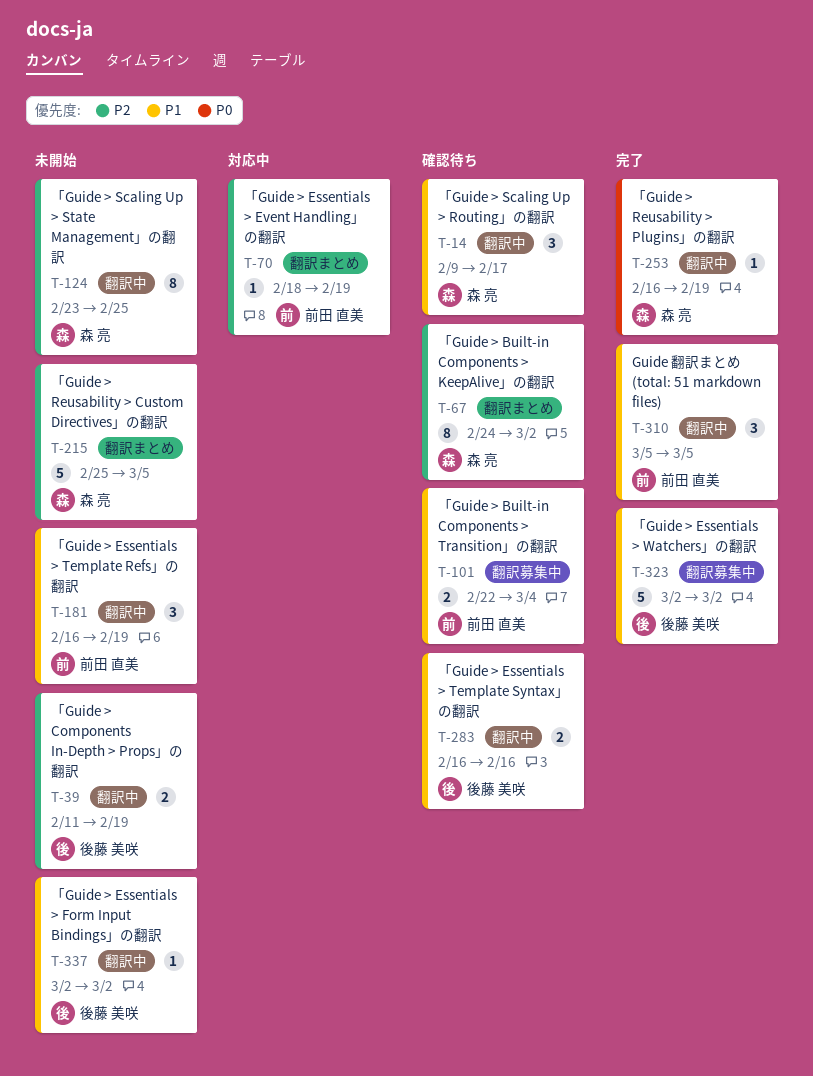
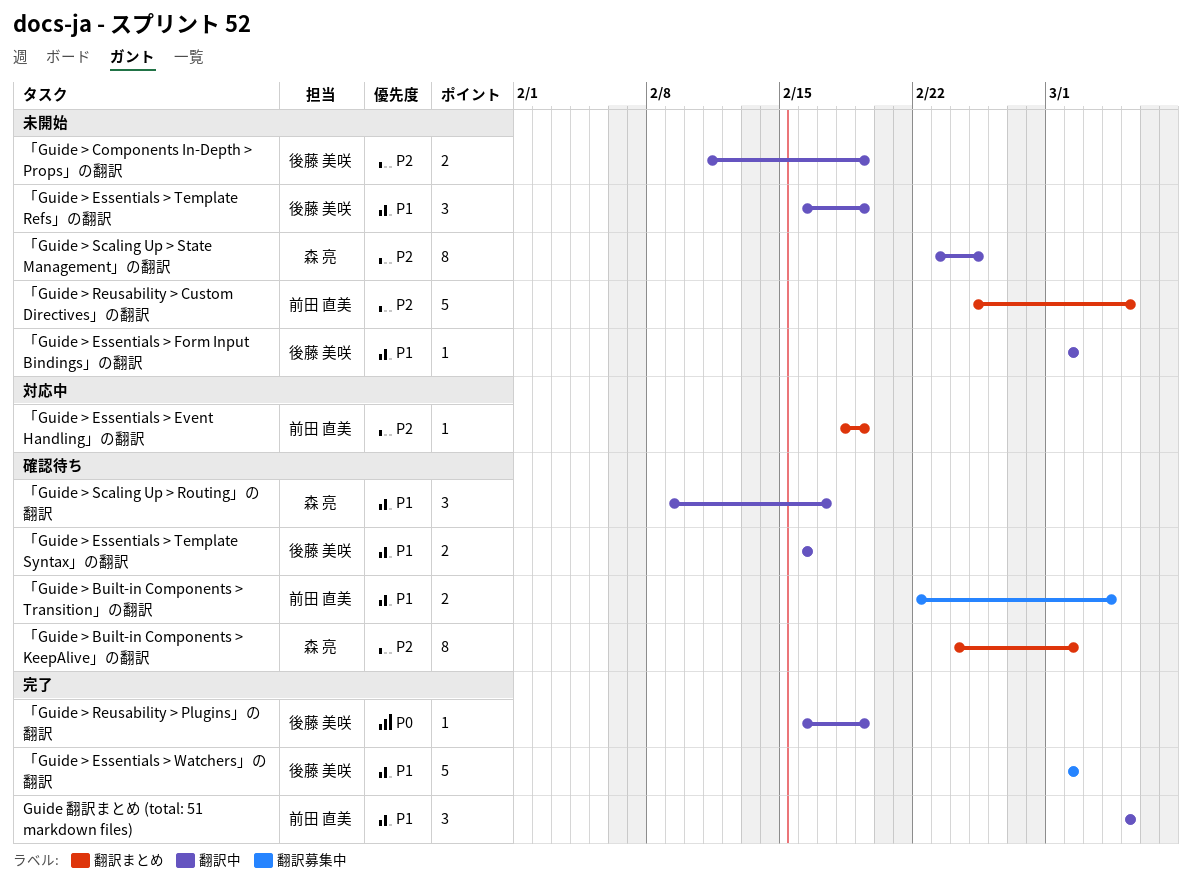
「Guide > Essentials > Template Refs」の翻訳, owner: 前田 直美 -> 後藤 美咲
「Guide > Reusability > Custom Directives」の翻訳, owner: 森 亮 -> 前田 直美
「Guide > Reusability > Plugins」の翻訳, owner: 森 亮 -> 後藤 美咲

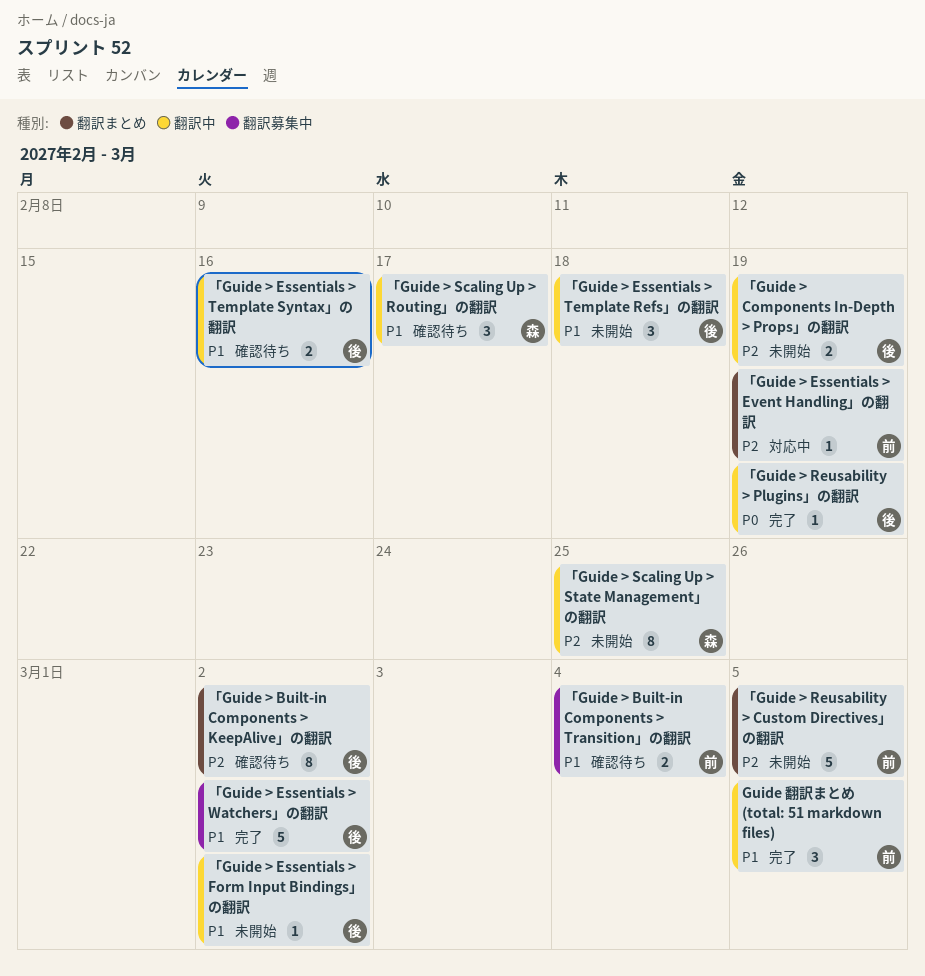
「Guide > Built-in Components > KeepAlive」の翻訳, owner: 森 亮 -> 後藤 美咲
「Guide > Essentials > Template Refs」の翻訳, due: Feb 19 -> Feb 18

